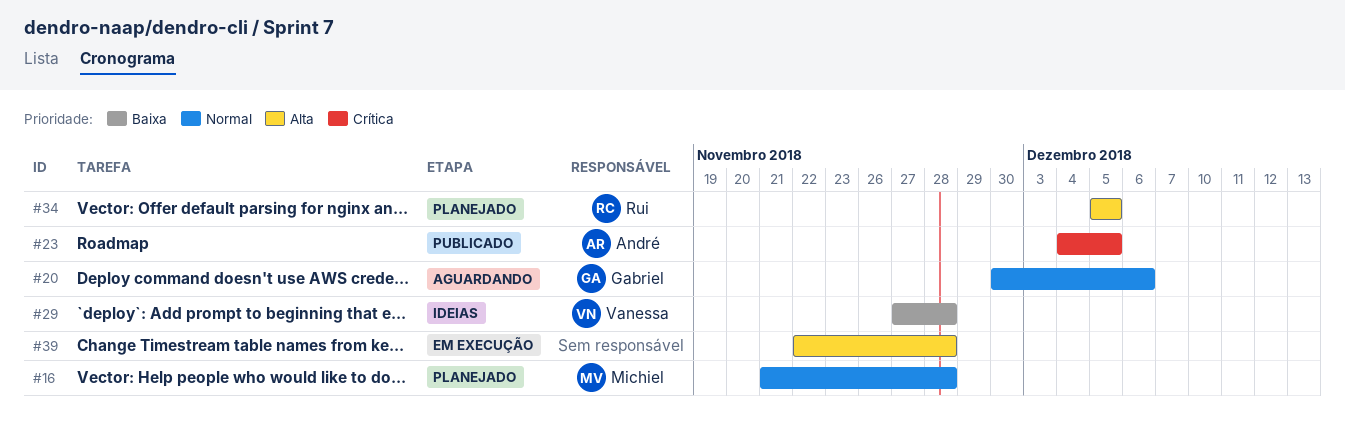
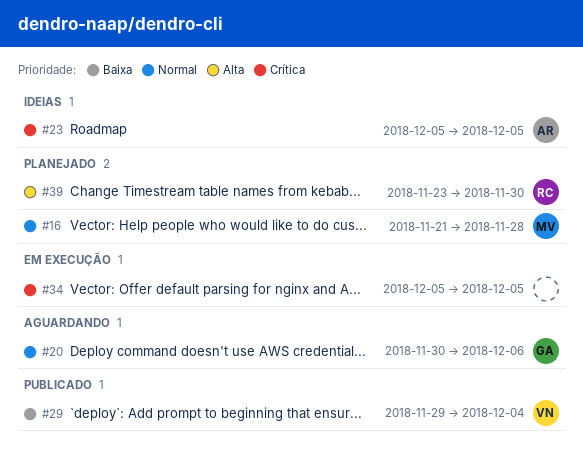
#23, status: Publicado -> Ideias
#23, start: Dec 4 -> Dec 5
#29, status: Ideias -> Publicado
#29, start: Nov 27 -> Nov 29
#29, due: Nov 28 -> Dec 4
#34, status: Planejado -> Em execução
#34, owner: Rui -> none
#34, priority: Alta -> Crítica
#39, status: Em execução -> Planejado
#39, owner: none -> Rui
#39, start: Nov 22 -> Nov 23
#39, due: Nov 28 -> Nov 30

